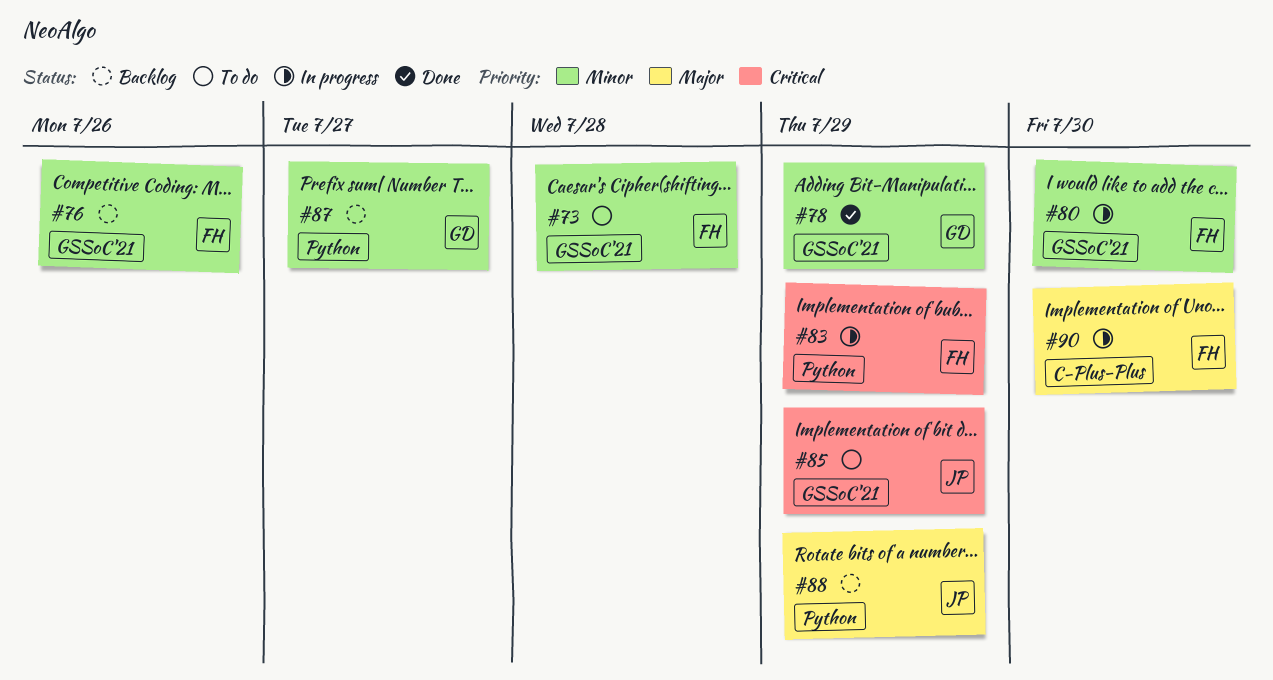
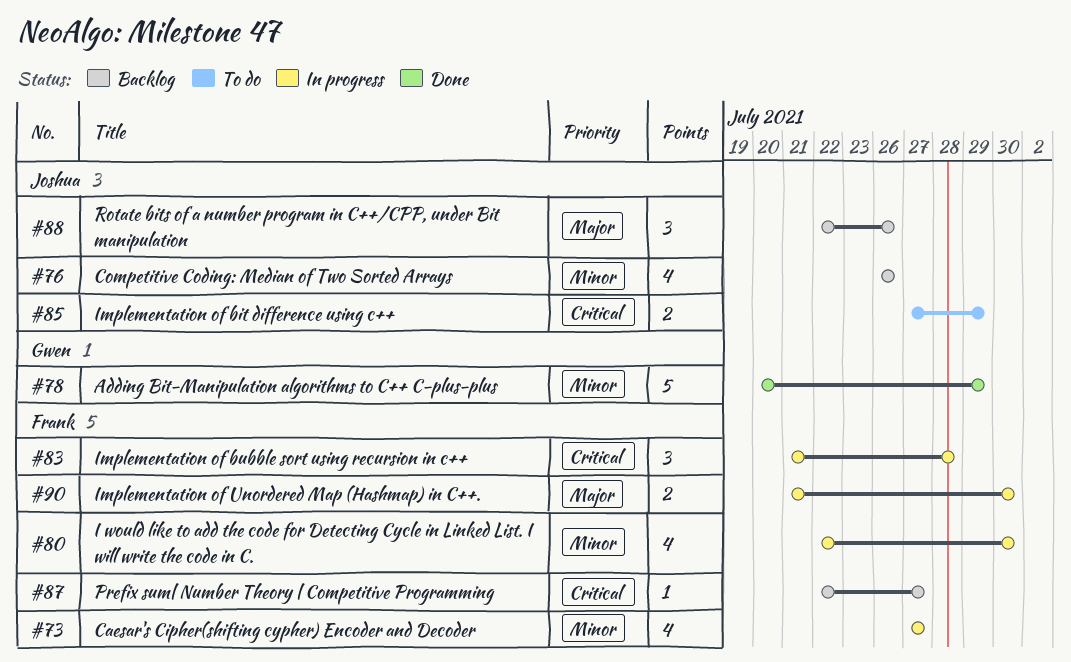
#73, status: To do -> In progress
#73, due: Jul 28 -> Jul 27
#76, owner: Frank -> Joshua
#83, due: Jul 29 -> Jul 28
#87, owner: Gwen -> Frank
#87, priority: Minor -> Critical
#88, due: Jul 29 -> Jul 26

